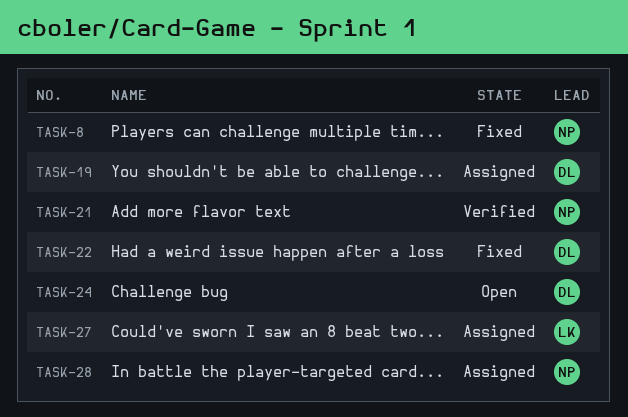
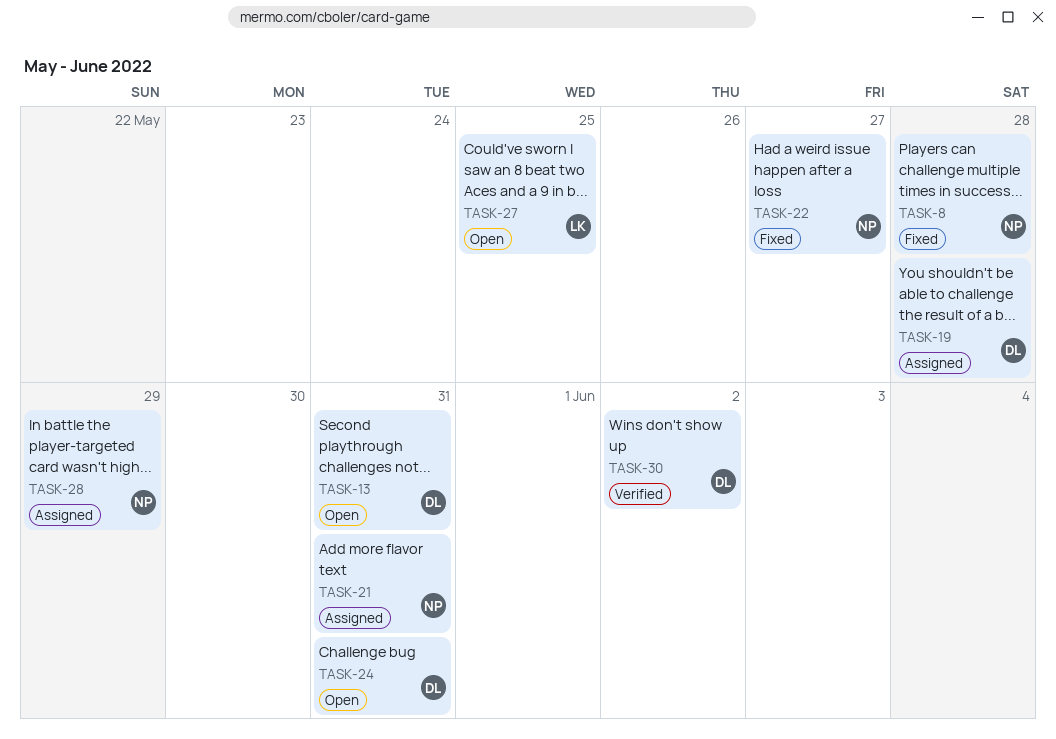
TASK-13: none -> present
TASK-21, status: Verified -> Assigned
TASK-22, owner: DL -> NP
TASK-27, status: Assigned -> Open
TASK-30: none -> present

